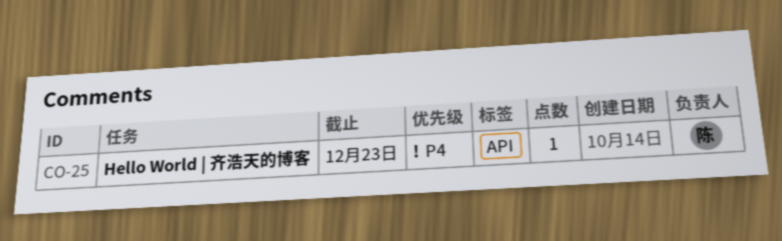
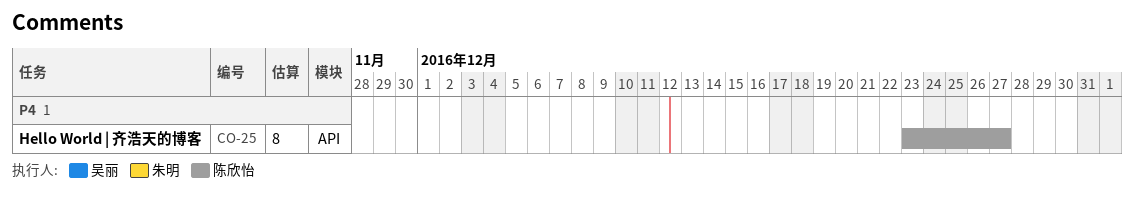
CO-25, estimate: 1 -> 8
CO-25, due: Dec 23 -> Dec 27

